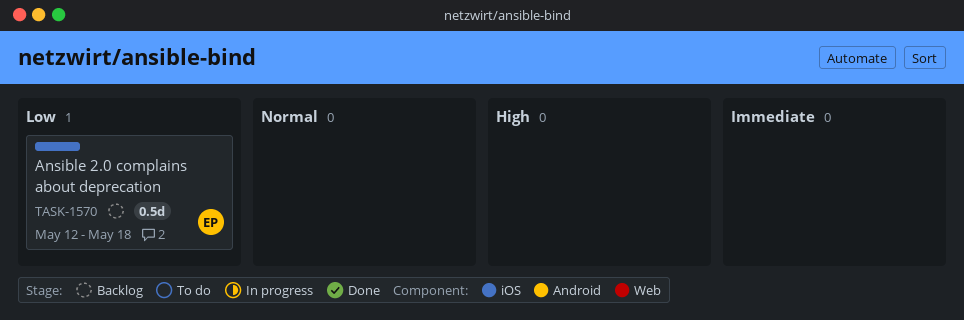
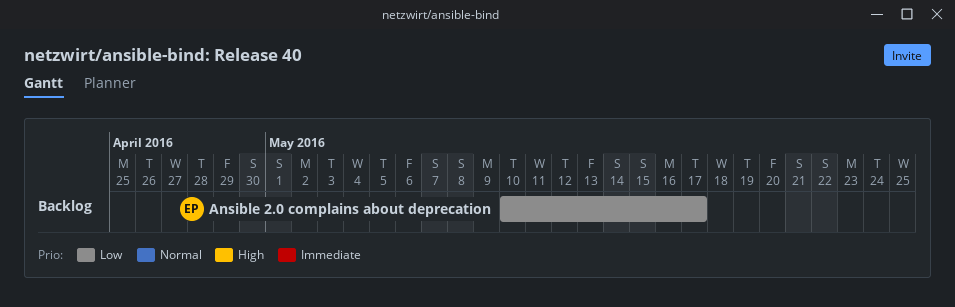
Ansible 2.0 complains about deprecation, start: May 12 -> May 10
Ansible 2.0 complains about deprecation, due: May 18 -> May 17

